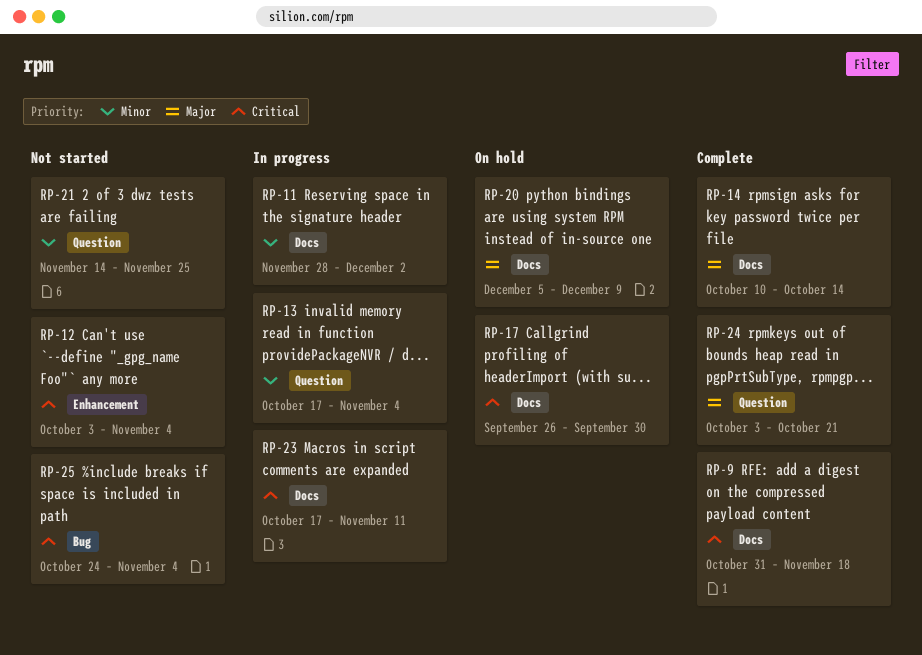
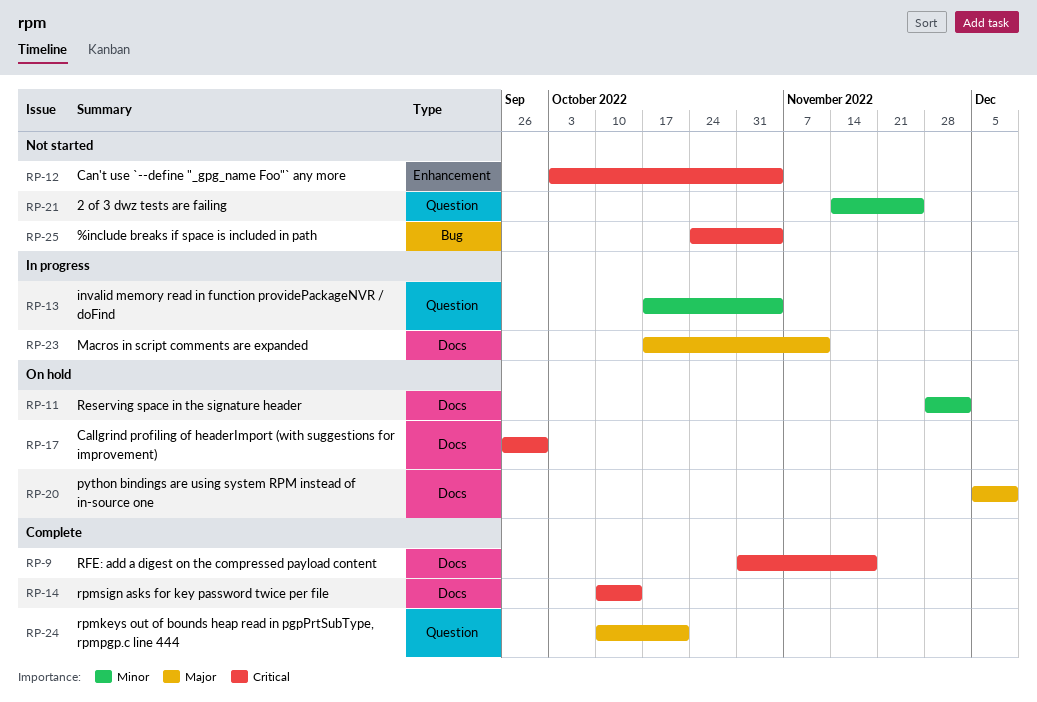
RP-11, status: In progress -> On hold
RP-14, priority: Major -> Critical
RP-23, priority: Critical -> Major
RP-24, start: Oct 3 -> Oct 10

